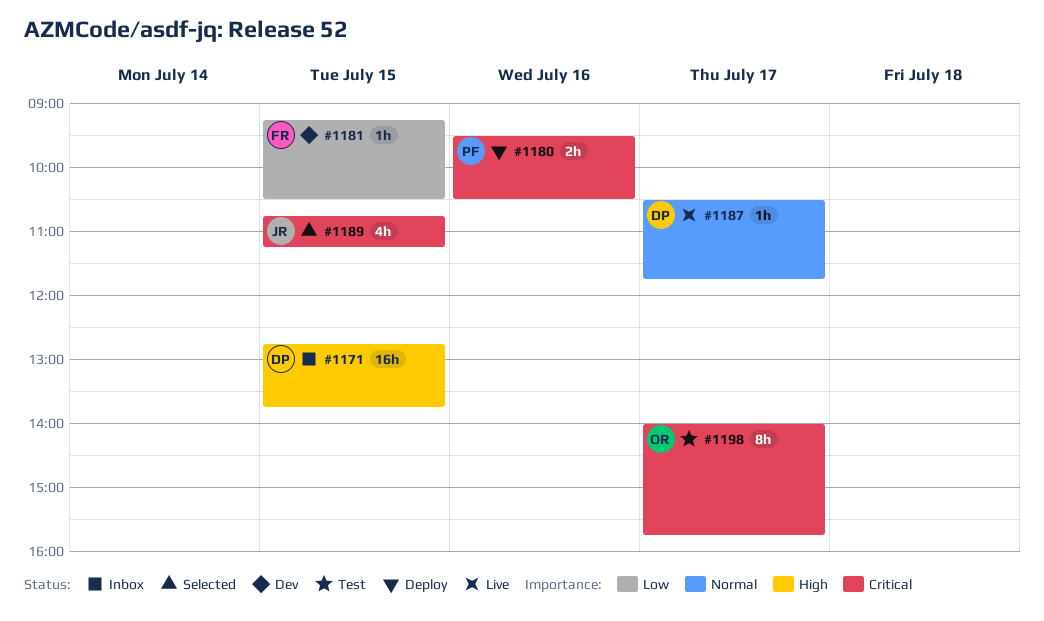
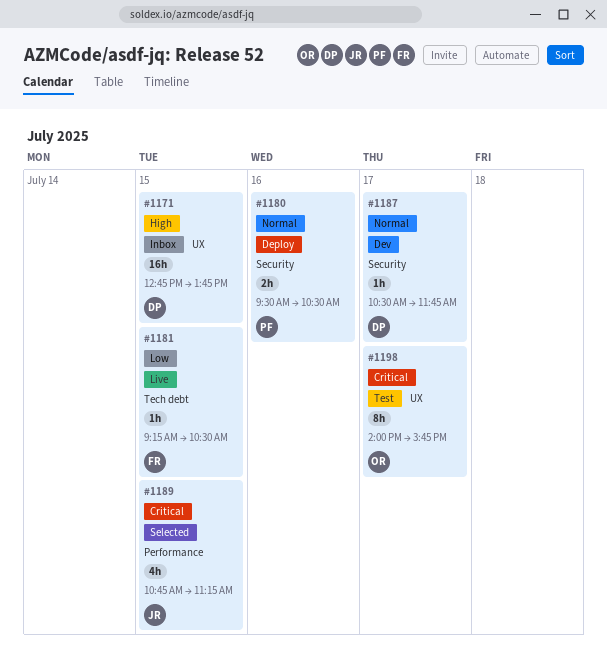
#1180, priority: Critical -> Normal
#1181, status: Dev -> Live
#1187, status: Live -> Dev

